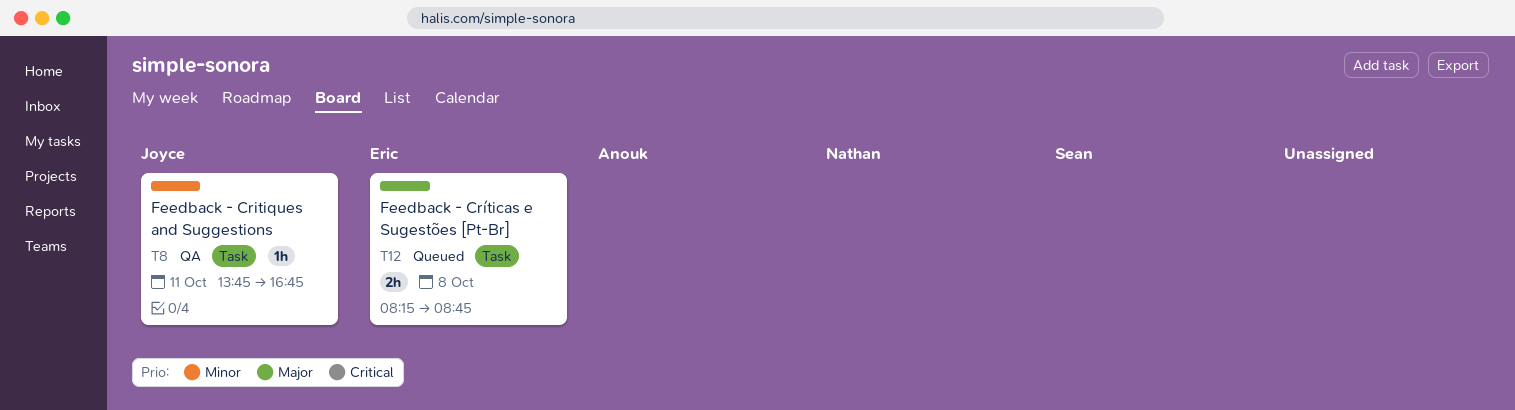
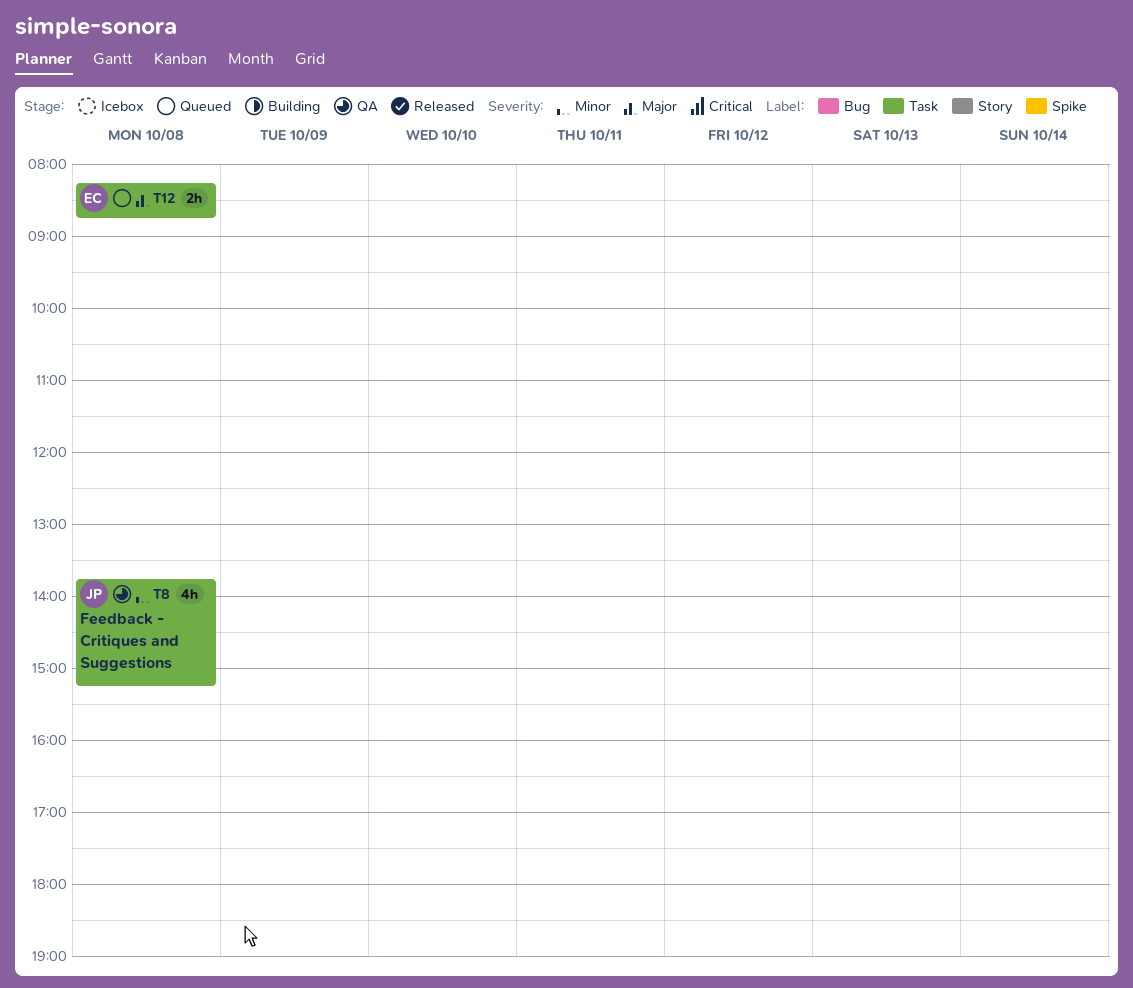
T8, estimate: 1h -> 4h
T8, day: Oct 11 -> Oct 8
T8, ends: 16:45 -> 15:15

